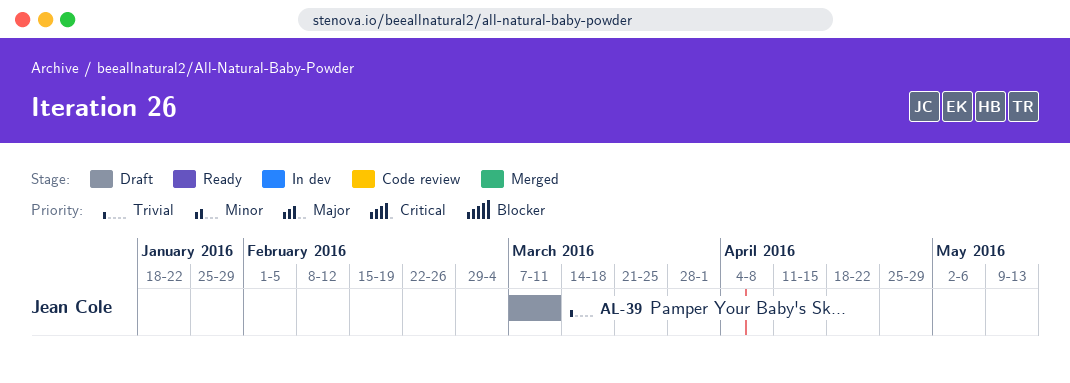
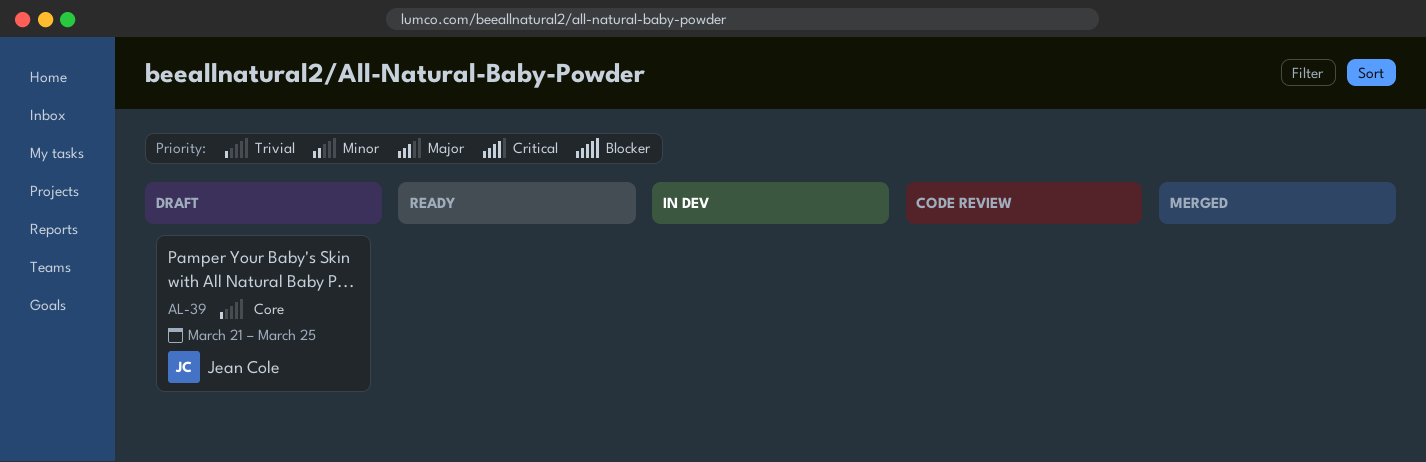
AL-39, start: Mar 7 -> Mar 21
AL-39, due: Mar 11 -> Mar 25

